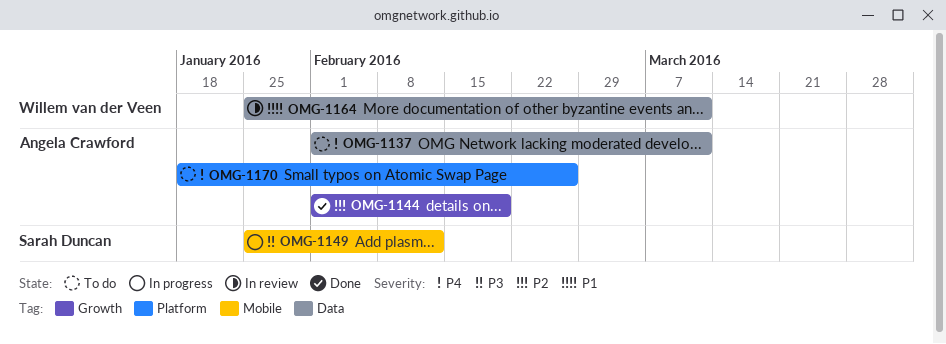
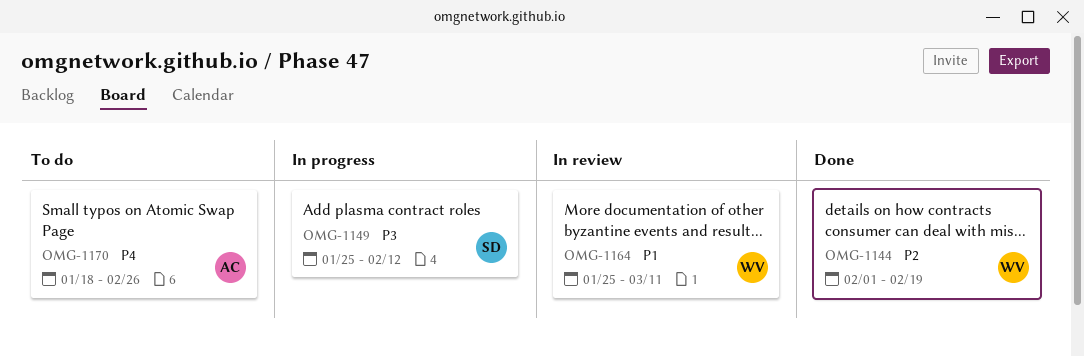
OMG-1137: present -> none
OMG-1144, owner: Angela Crawford -> Willem van der Veen

